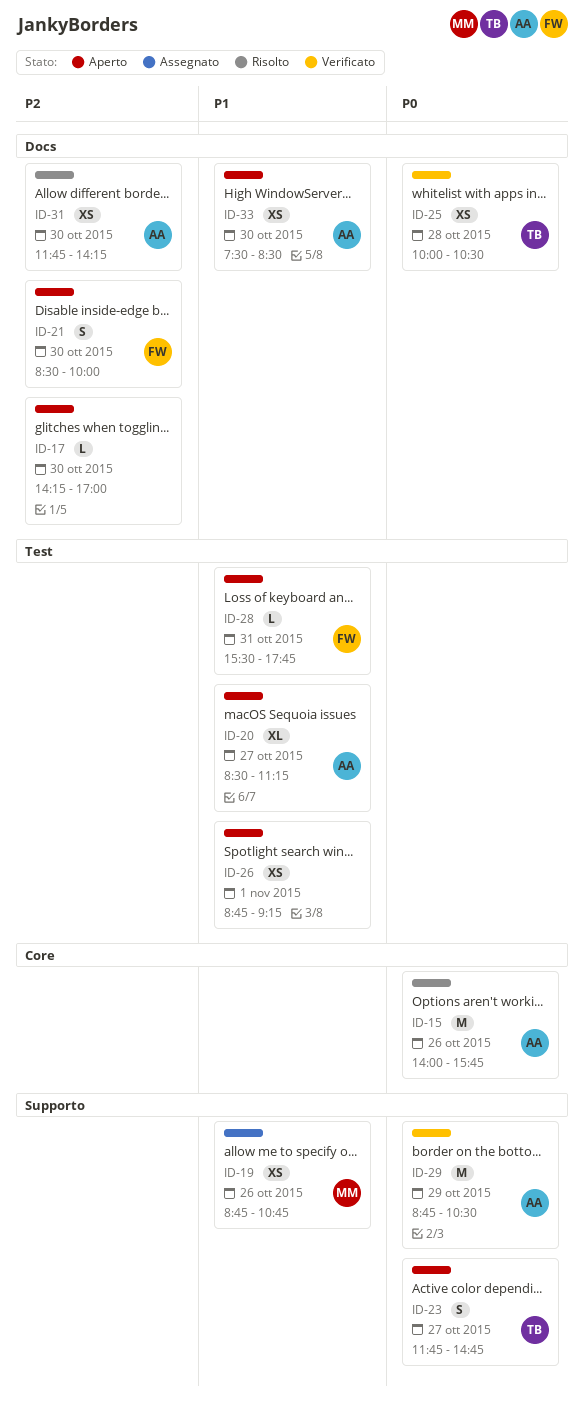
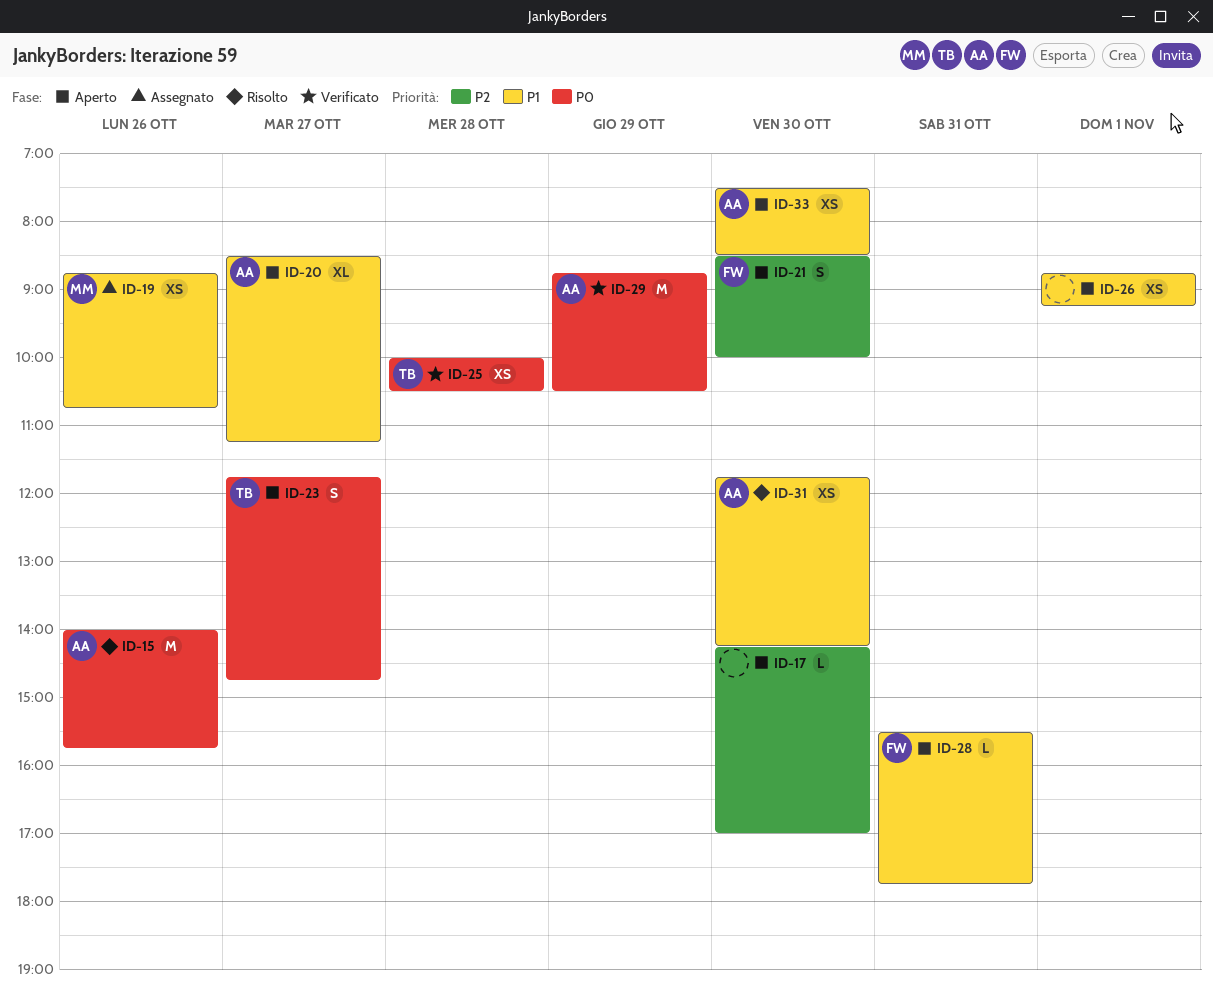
ID-31, priority: P2 -> P1

